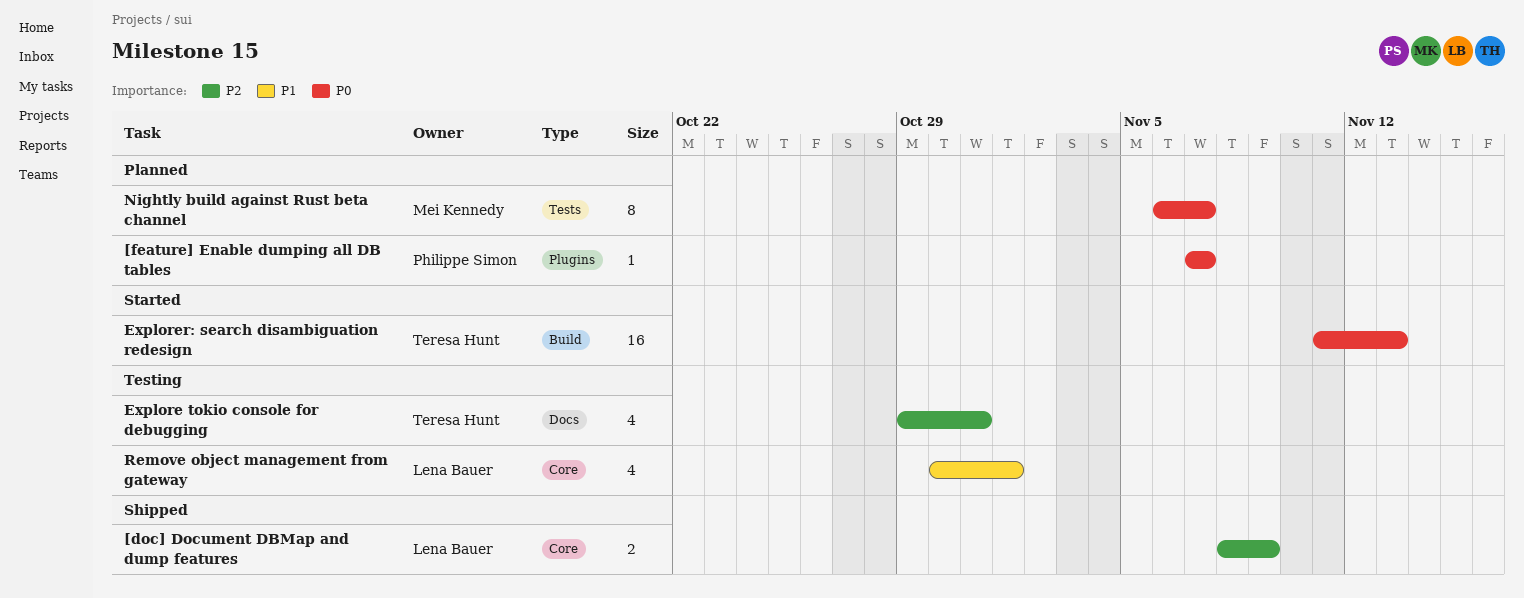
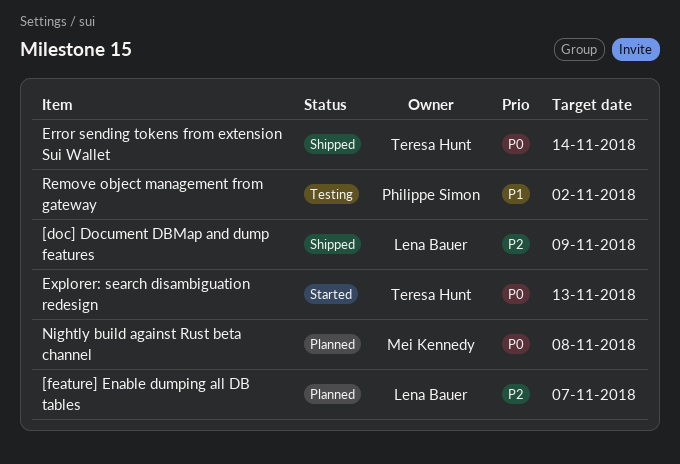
[feature] Enable dumping all DB tables, owner: Philippe Simon -> Lena Bauer
[feature] Enable dumping all DB tables, priority: P0 -> P2
Error sending tokens from extension Sui Wallet: none -> present
Explore tokio console for debugging: present -> none
Nightly build against Rust beta channel, due: Nov 7 -> Nov 8
Remove object management from gateway, owner: Lena Bauer -> Philippe Simon
Remove object management from gateway, due: Nov 1 -> Nov 2

